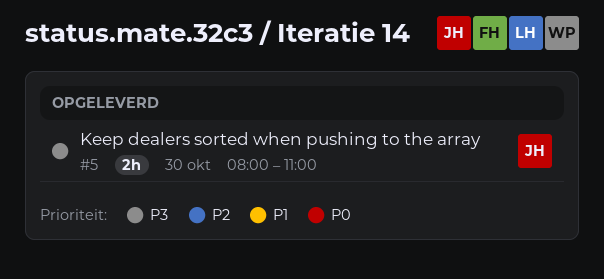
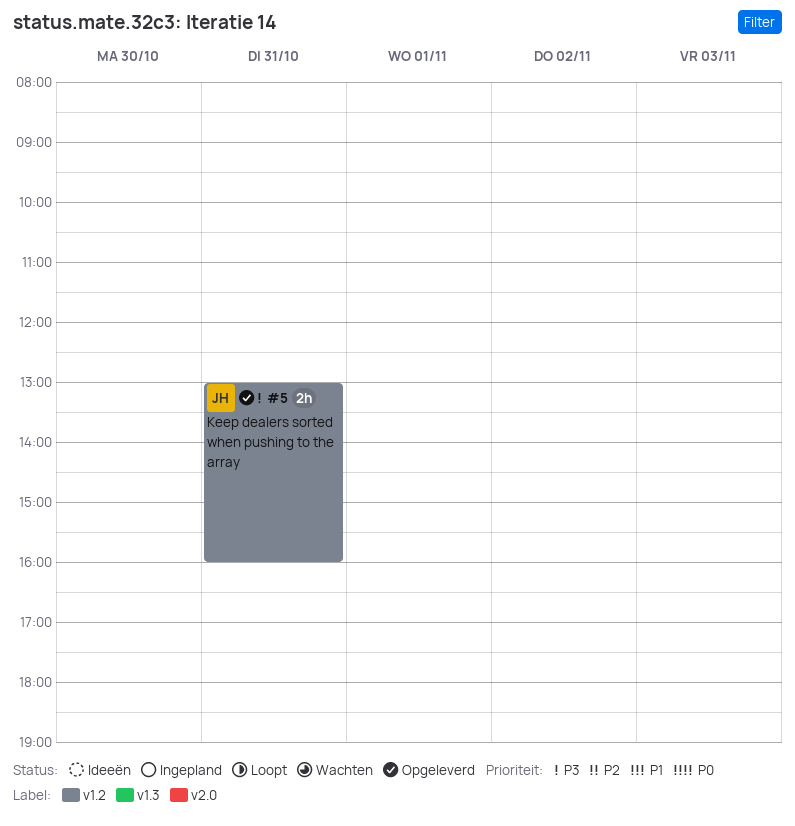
#5, day: Oct 30 -> Oct 31
#5, begins: 08:00 -> 13:00
#5, ends: 11:00 -> 16:00

